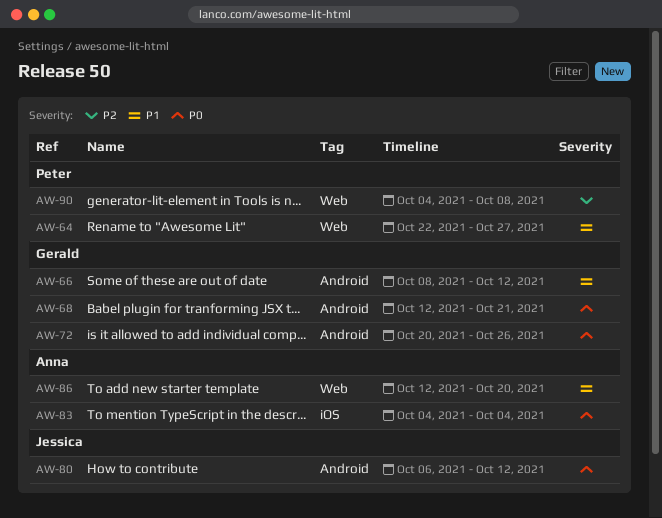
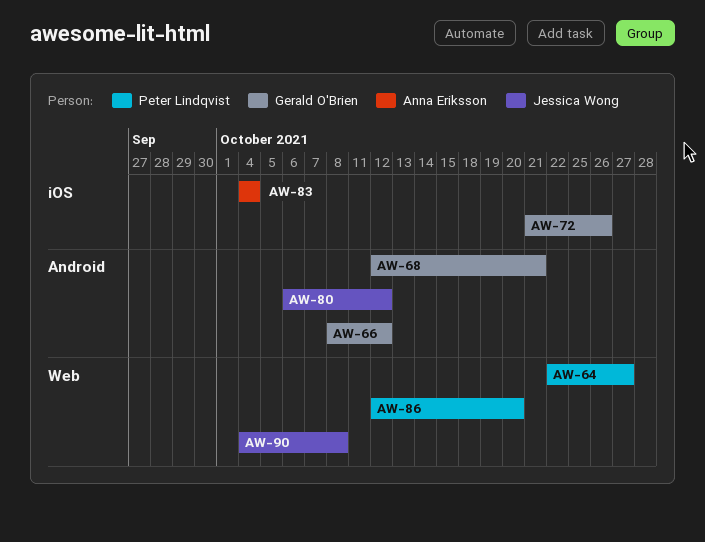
AW-72, label: Android -> iOS
AW-72, start: Oct 20 -> Oct 21
AW-86, owner: Anna Eriksson -> Peter Lindqvist
AW-90, owner: Peter Lindqvist -> Jessica Wong

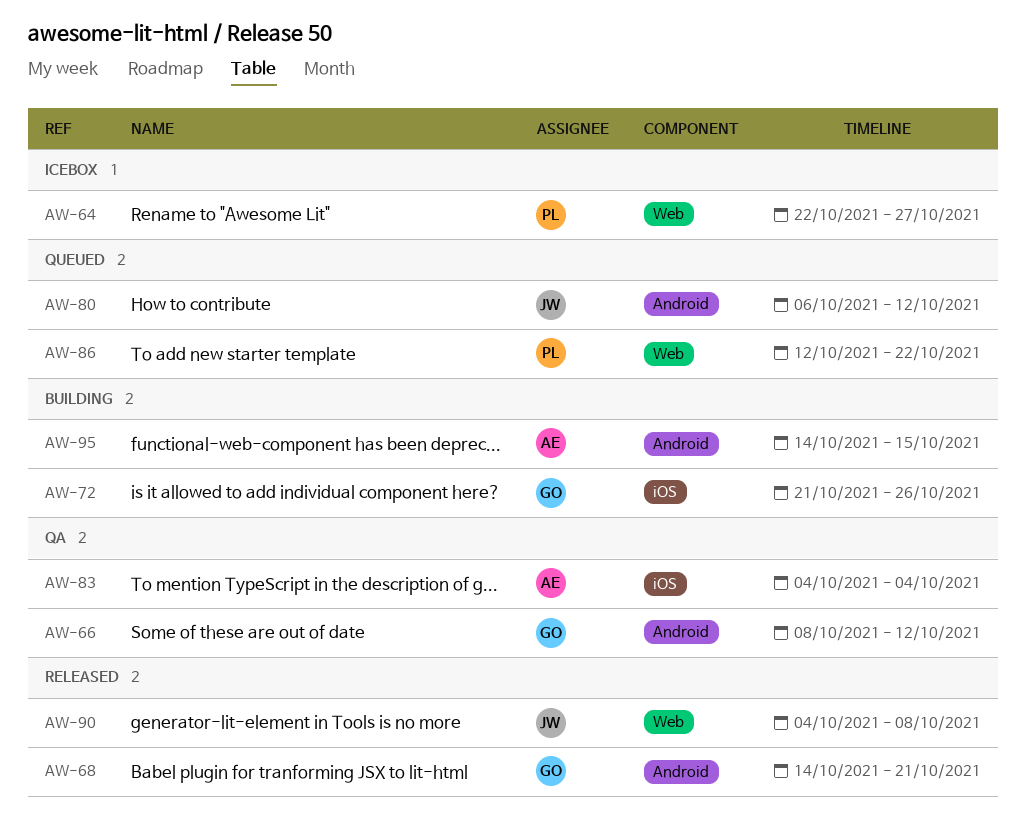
AW-68, start: Oct 12 -> Oct 14
AW-86, due: Oct 20 -> Oct 22
AW-95: none -> present

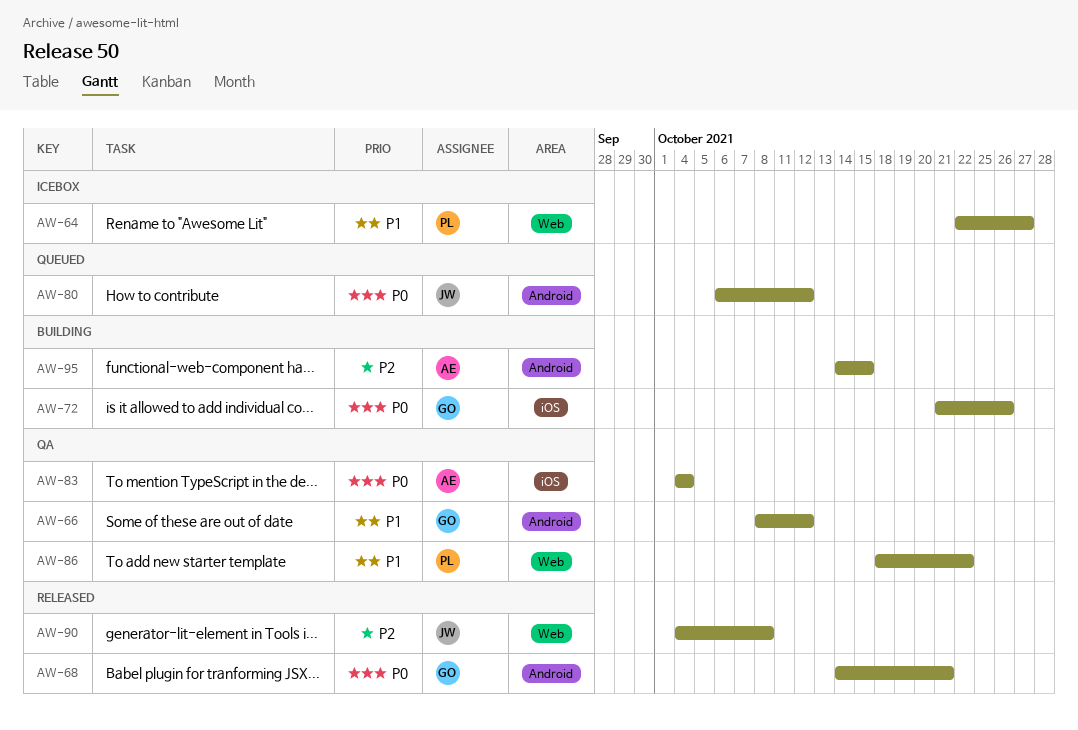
AW-86, status: Queued -> QA
AW-86, start: Oct 12 -> Oct 18

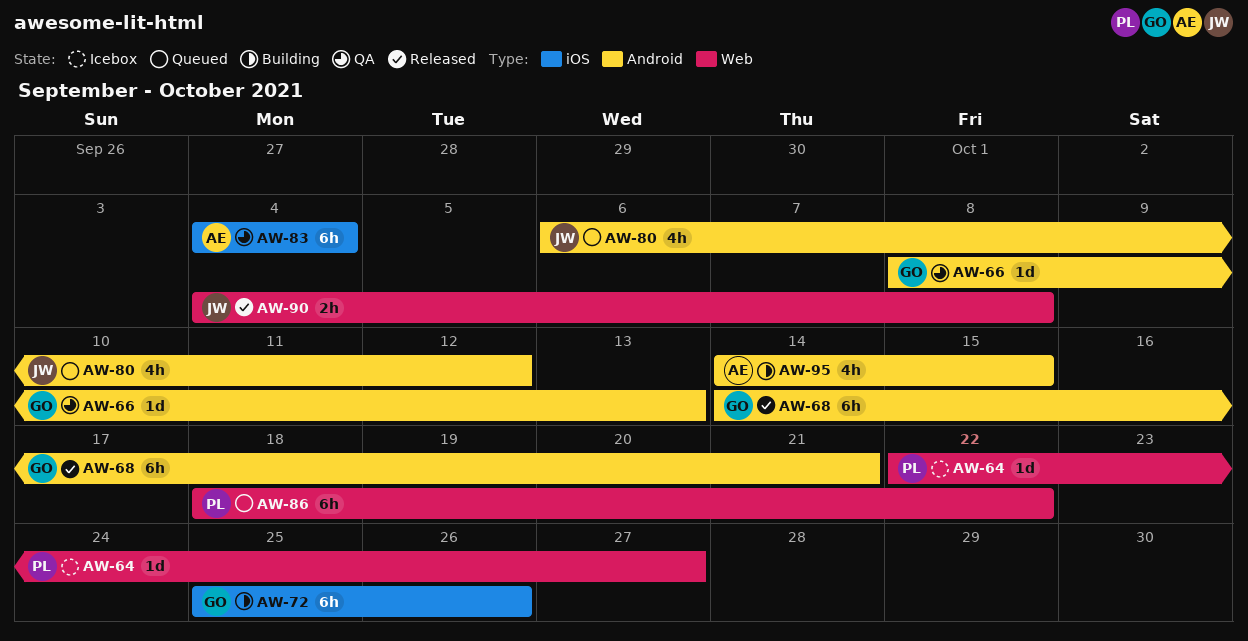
AW-66, due: Oct 12 -> Oct 13
AW-72, start: Oct 21 -> Oct 25
AW-86, status: QA -> Queued

